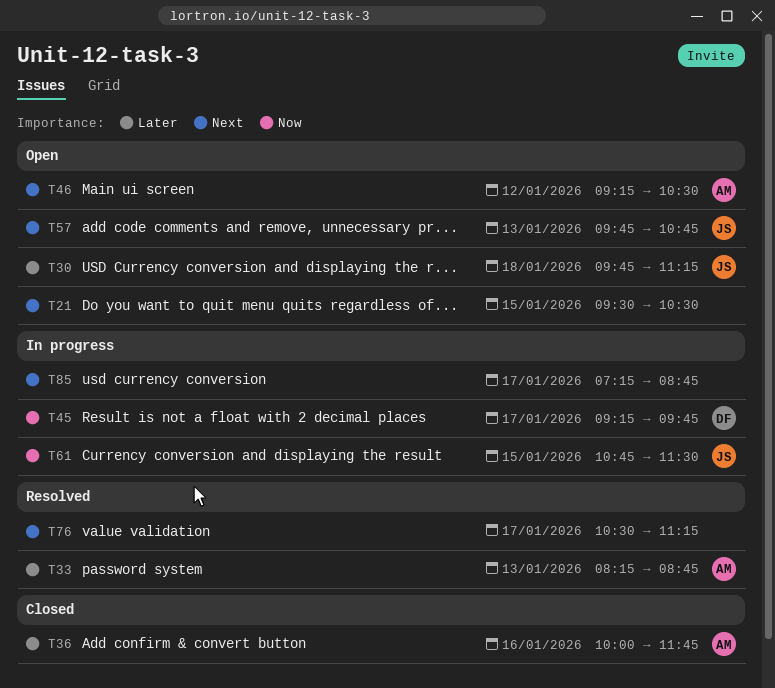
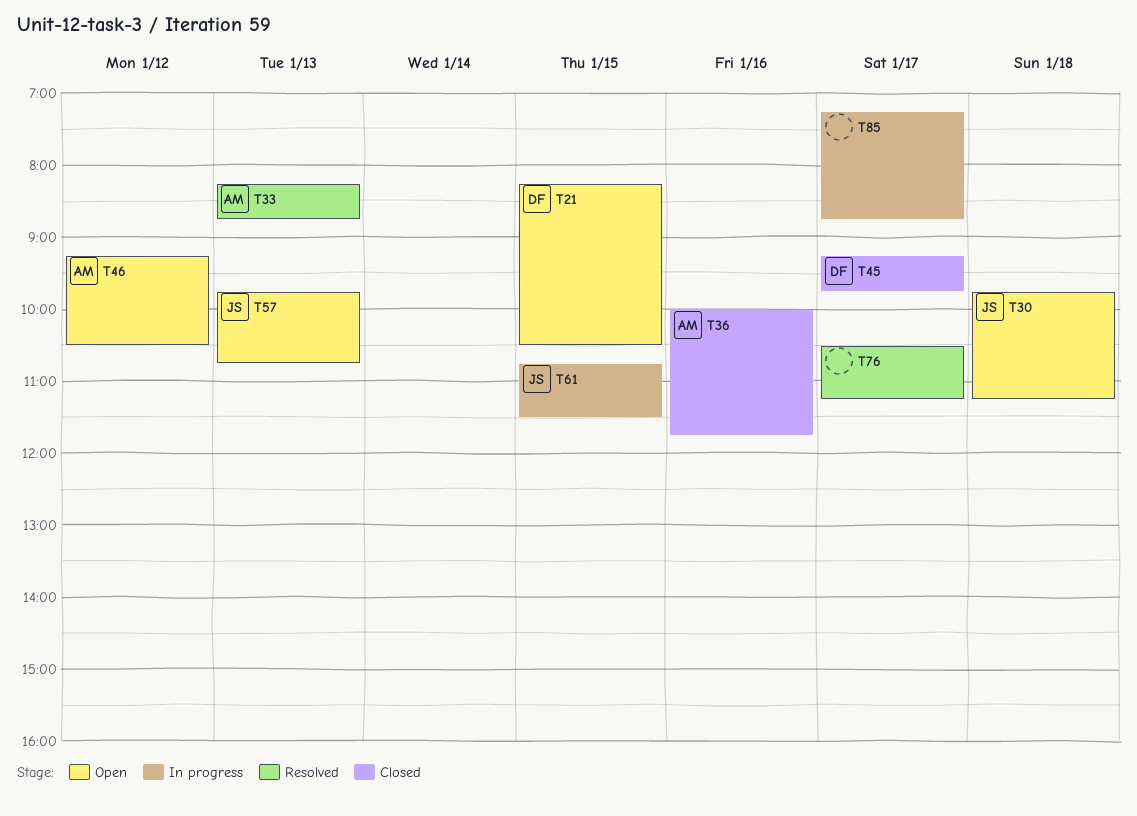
T21, owner: none -> DF
T21, begins: 09:30 -> 08:15
T45, status: In progress -> Closed

